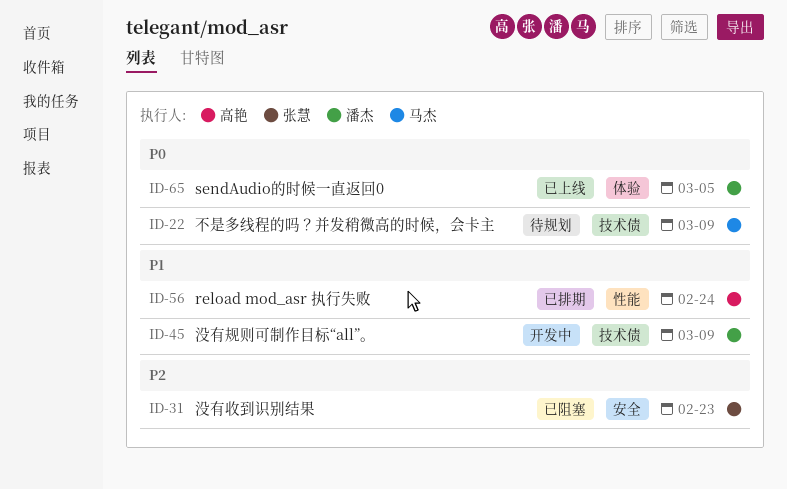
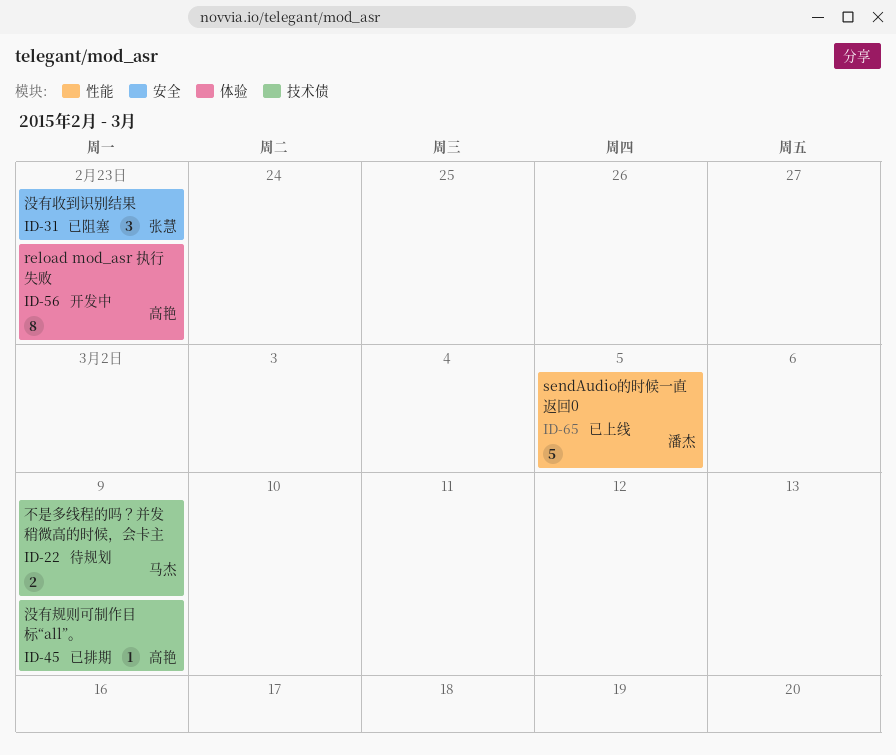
ID-45, status: 开发中 -> 已排期
ID-45, owner: 潘杰 -> 高艳
ID-56, status: 已排期 -> 开发中
ID-56, label: 性能 -> 体验
ID-56, due: Feb 24 -> Feb 23
ID-65, label: 体验 -> 性能

